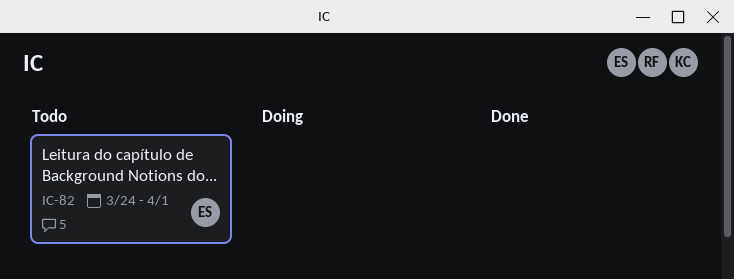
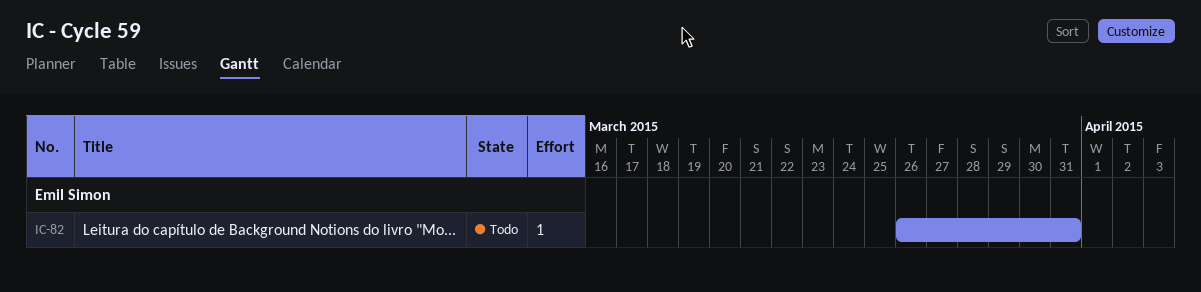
IC-82, start: Mar 24 -> Mar 26
IC-82, due: Apr 1 -> Mar 31

